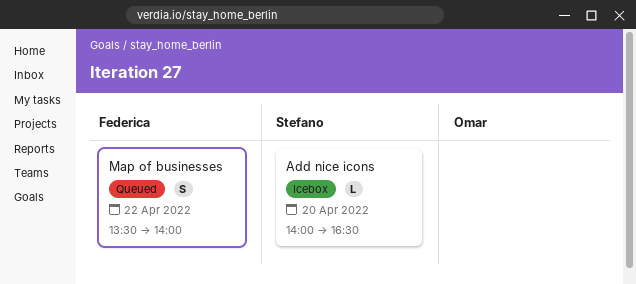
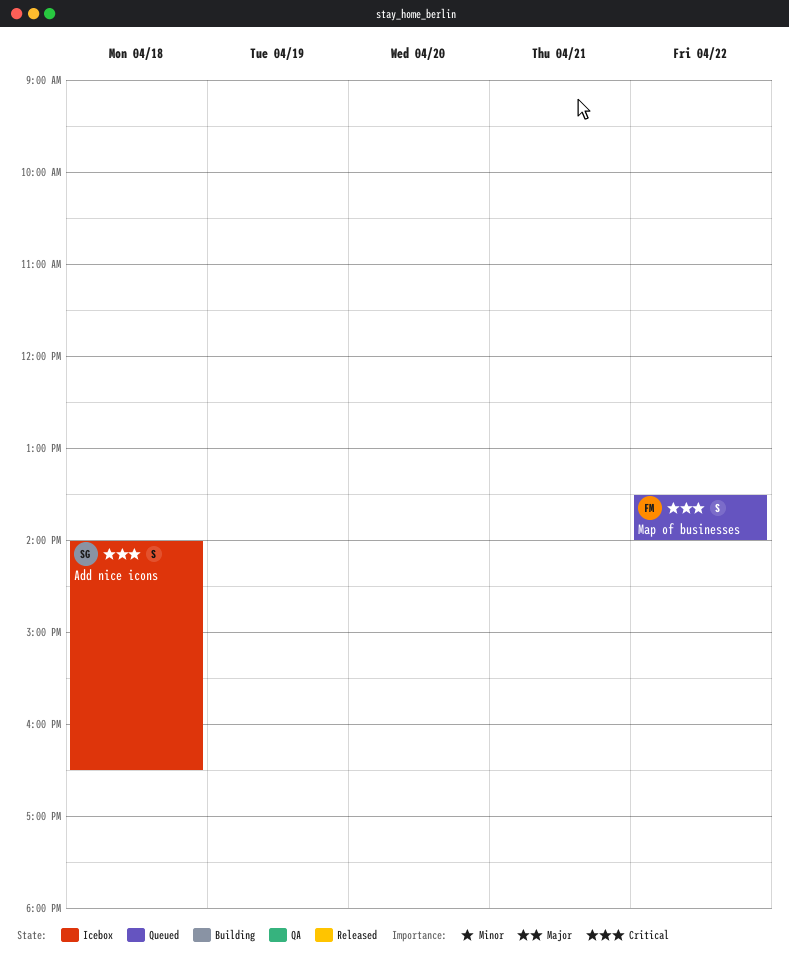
Add nice icons, estimate: L -> S
Add nice icons, day: Apr 20 -> Apr 18

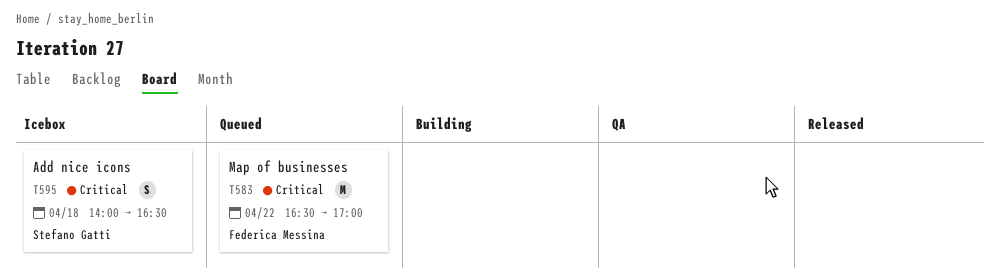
Map of businesses, estimate: S -> M
Map of businesses, begins: 13:30 -> 16:30
Map of businesses, ends: 14:00 -> 17:00

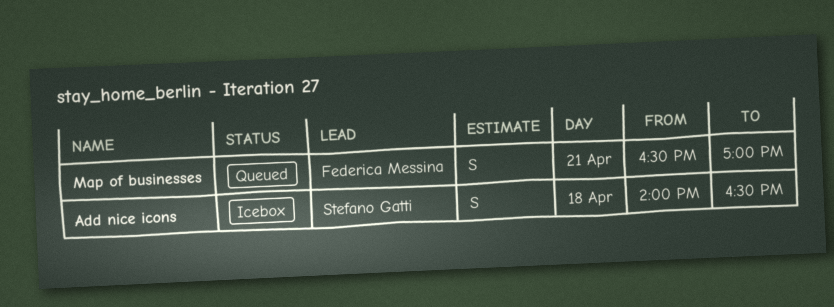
Map of businesses, estimate: M -> S
Map of businesses, day: Apr 22 -> Apr 21

